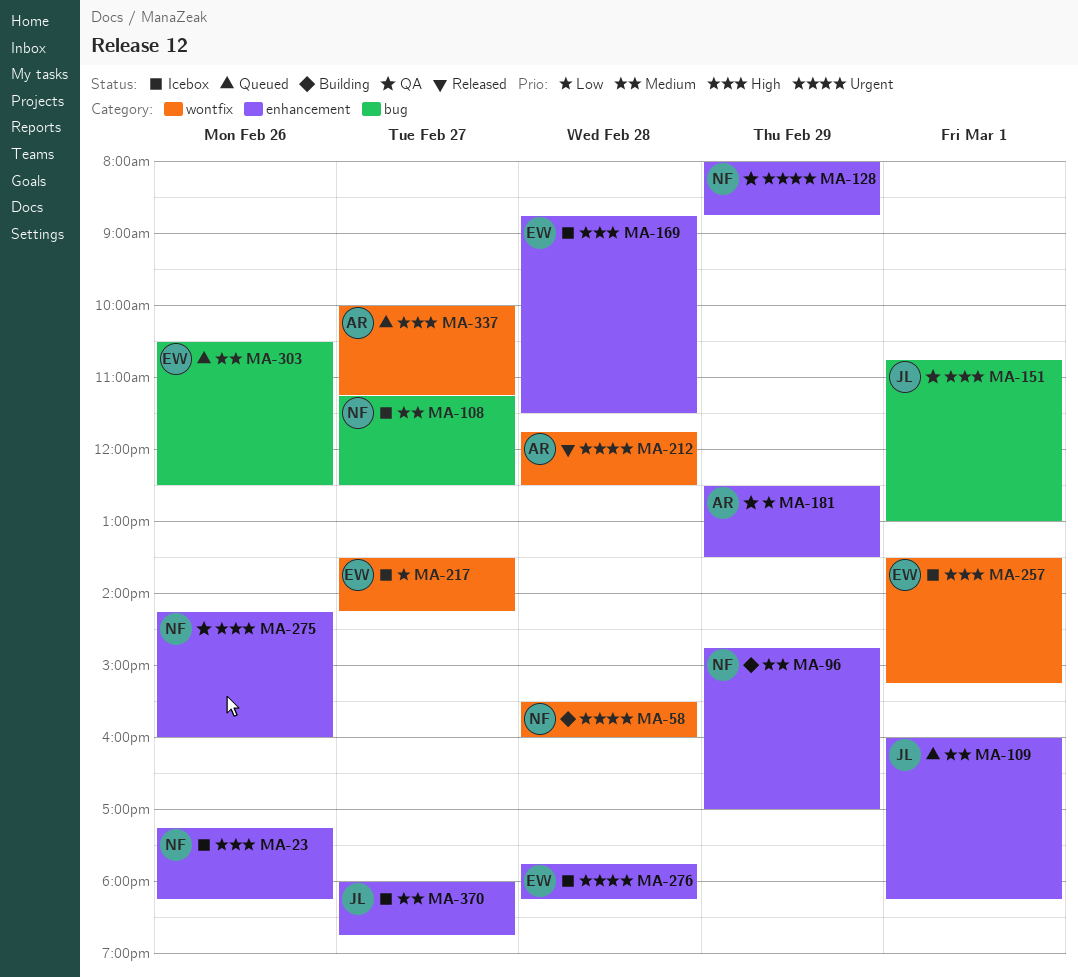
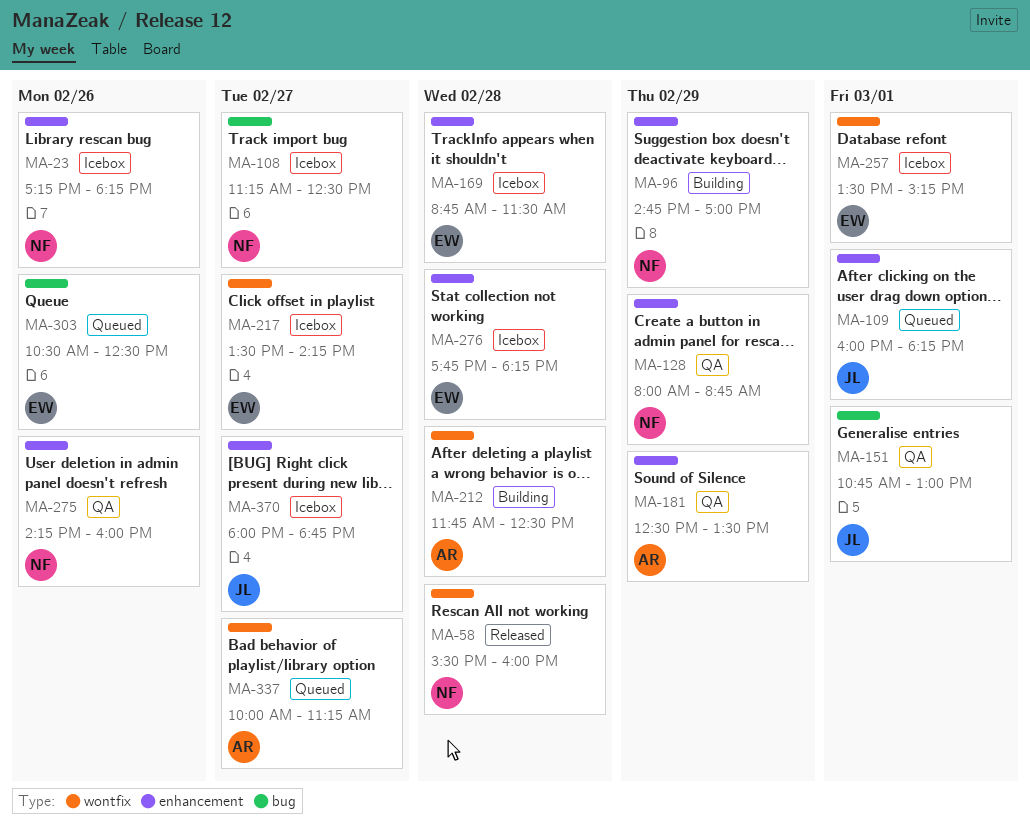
MA-58, status: Building -> Released
MA-212, status: Released -> Building

